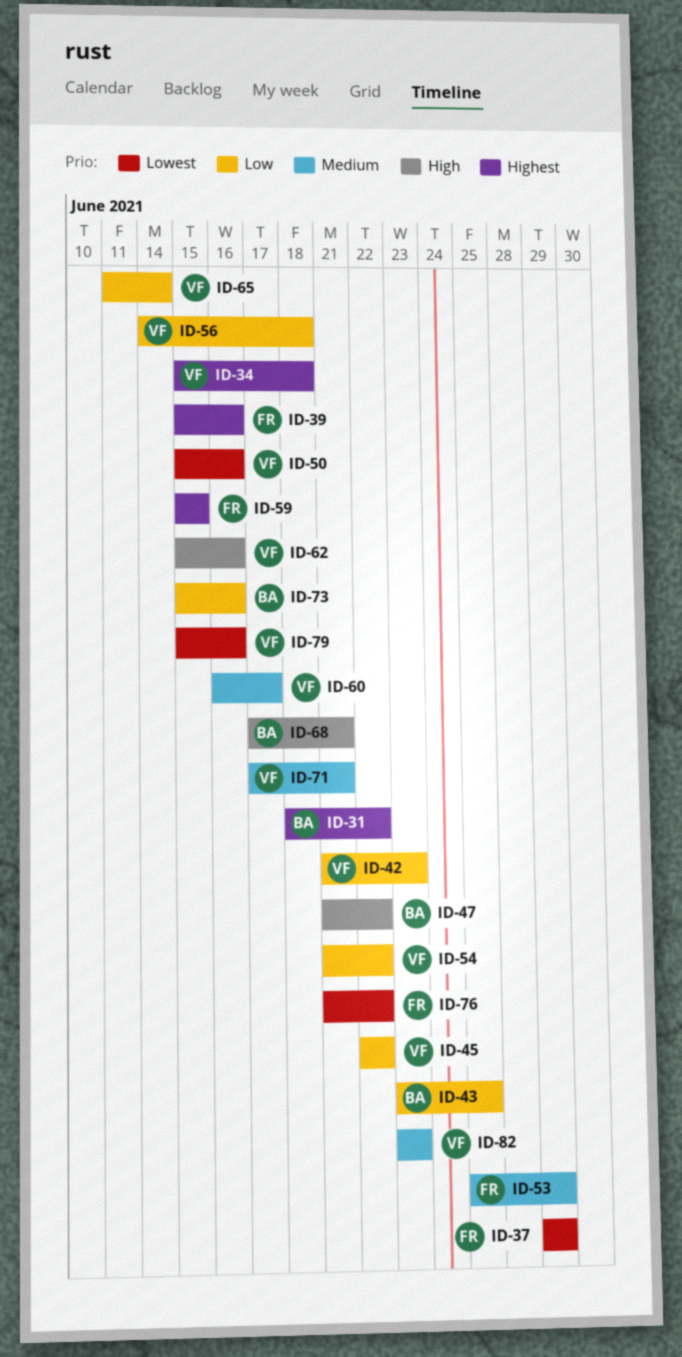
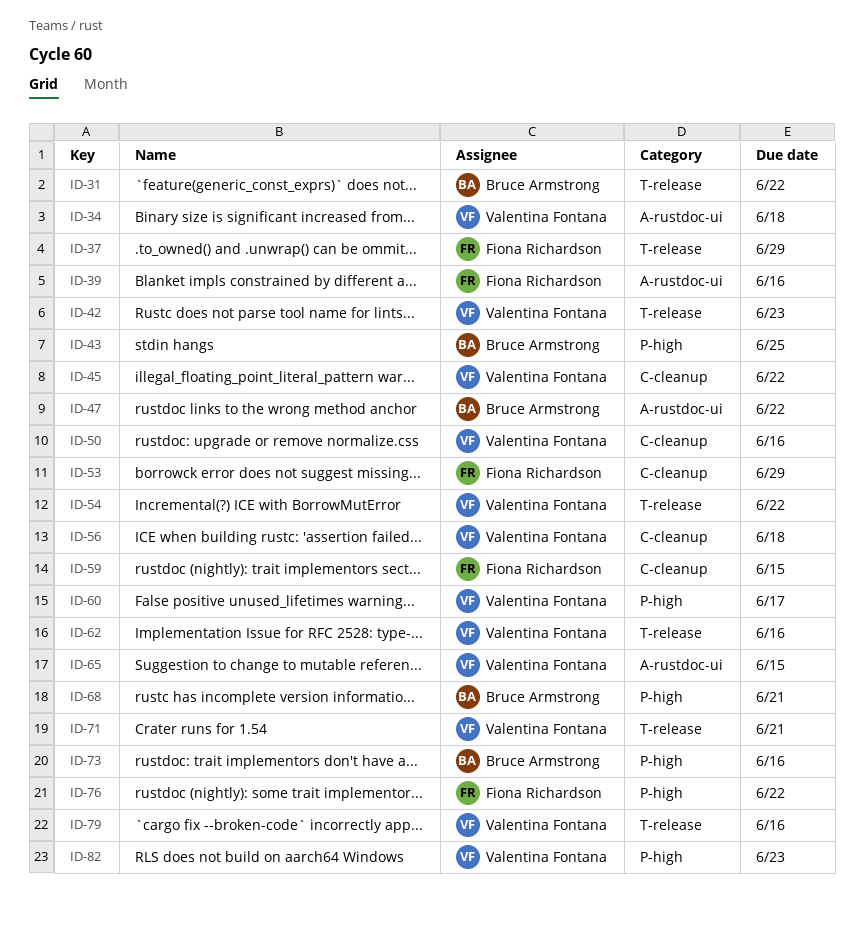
ID-65, due: Jun 14 -> Jun 15

